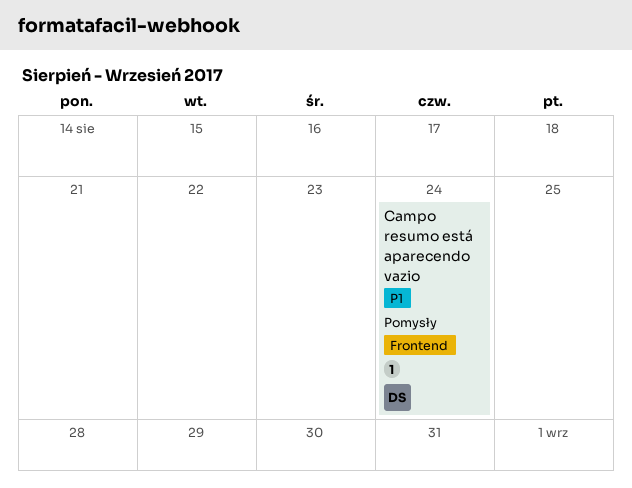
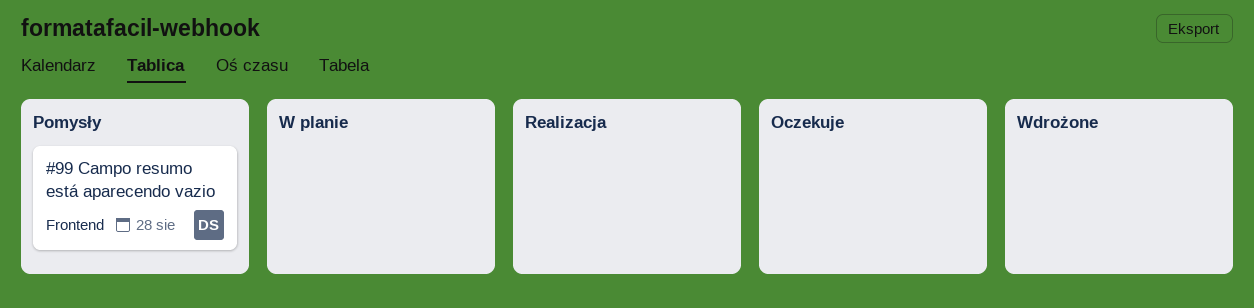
Campo resumo está aparecendo vazio, due: Aug 24 -> Aug 28

